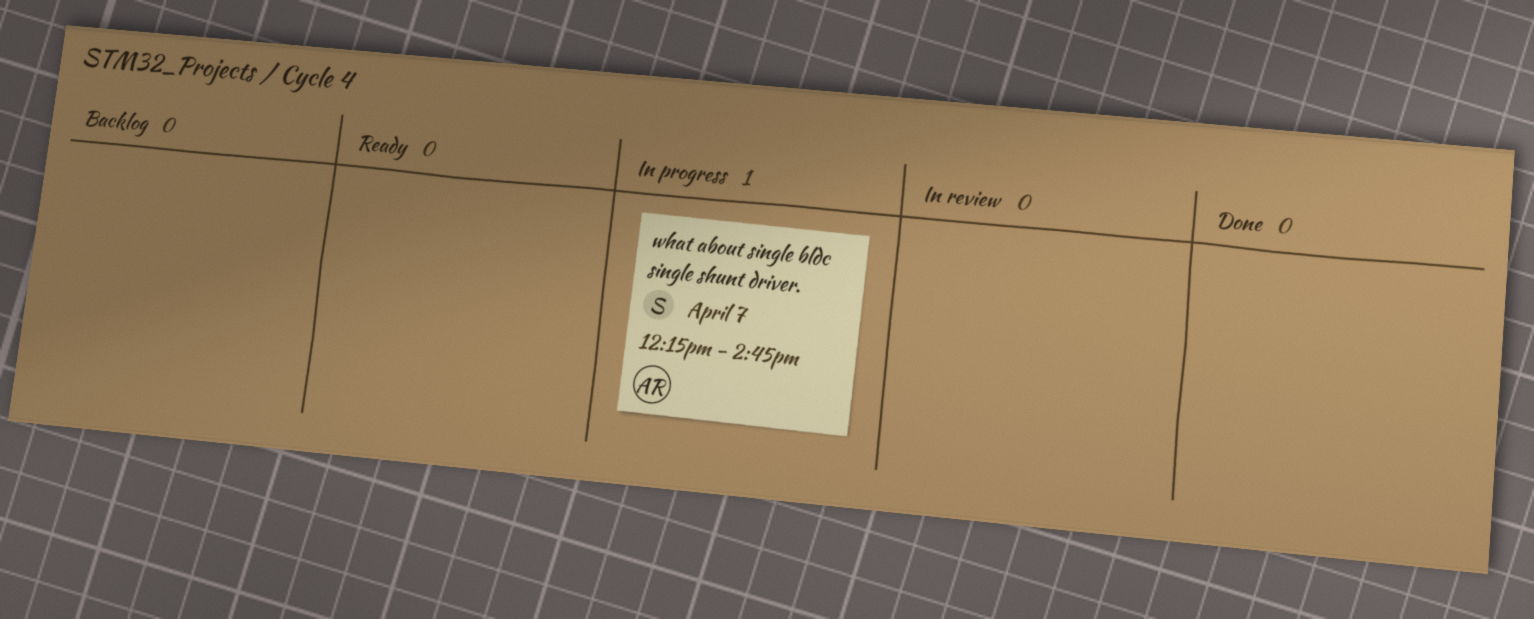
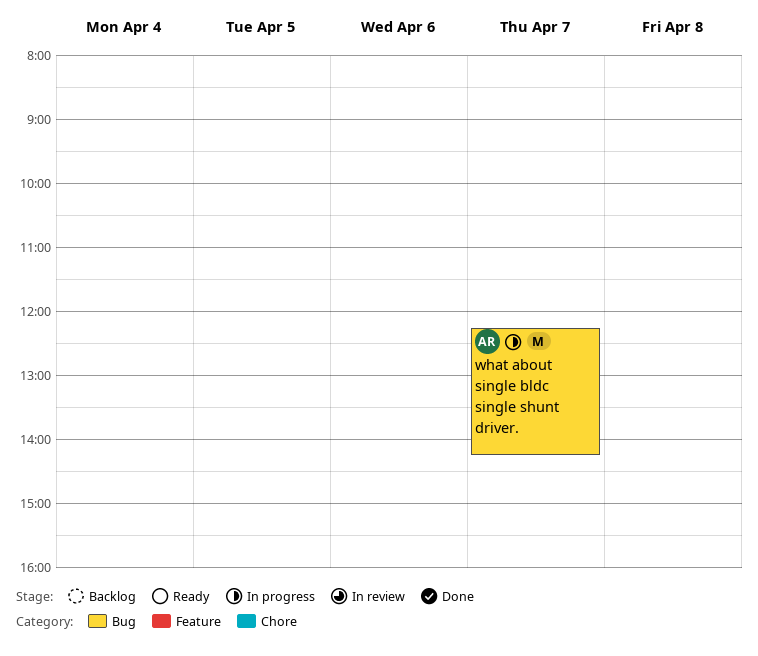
what about single bldc single shunt driver., estimate: S -> M
what about single bldc single shunt driver., ends: 14:45 -> 14:15

